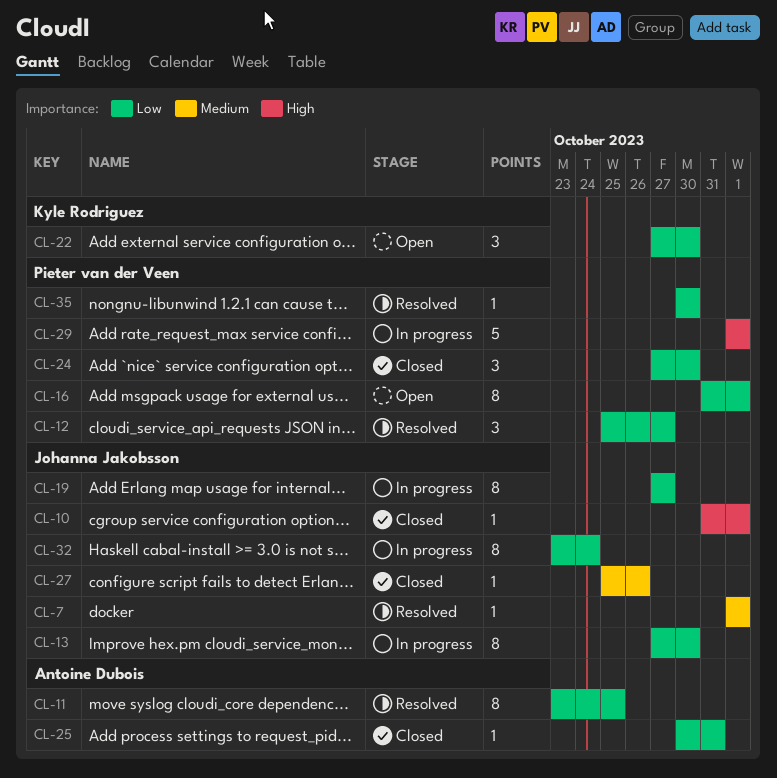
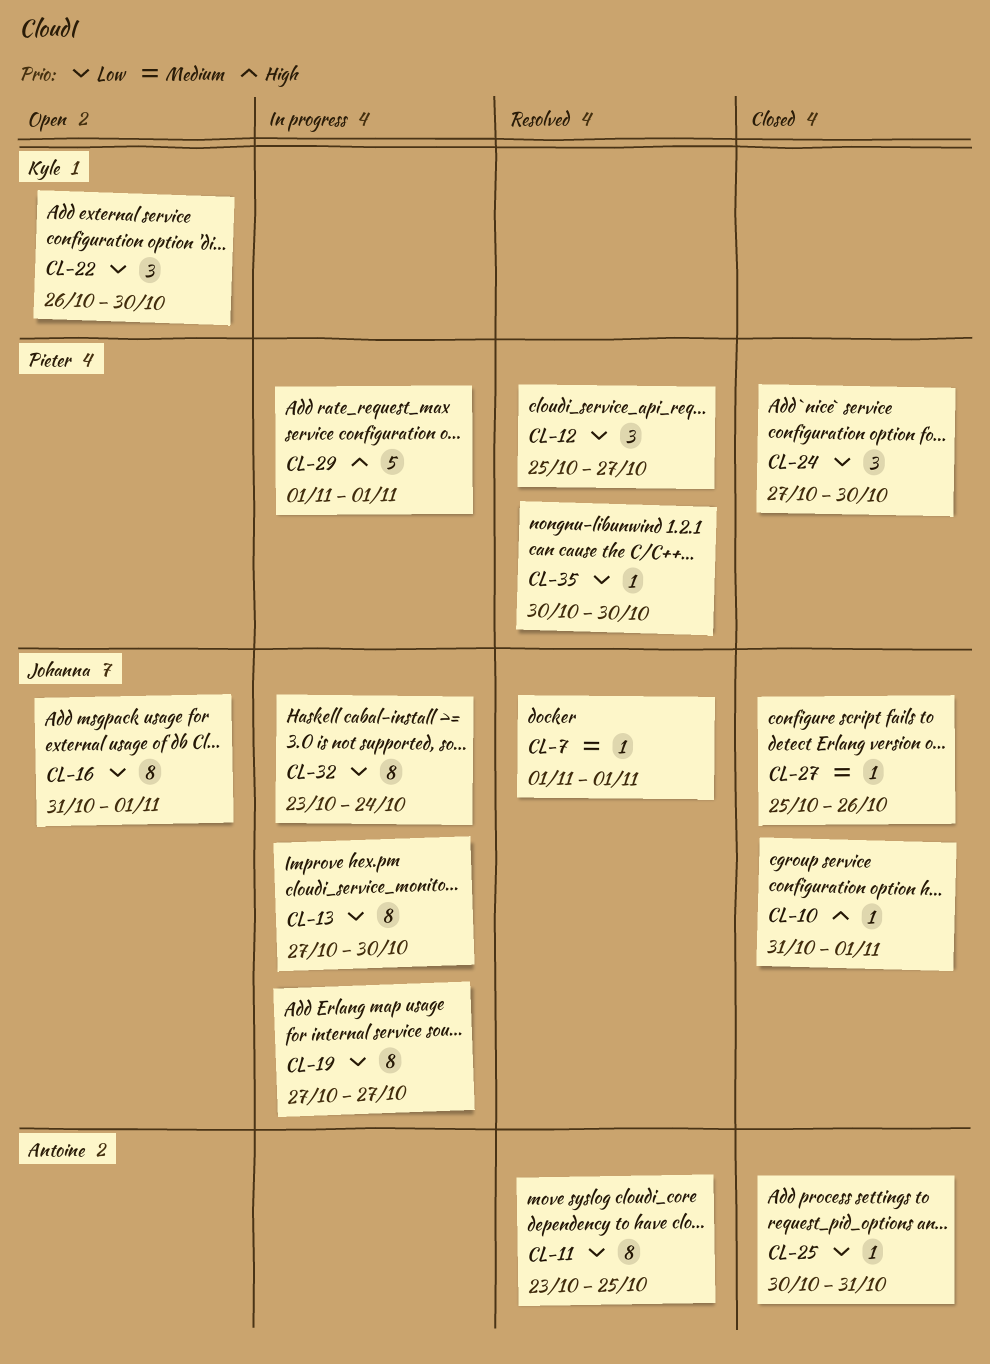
CL-16, owner: Pieter van der Veen -> Johanna Jakobsson
CL-22, start: Oct 27 -> Oct 26

